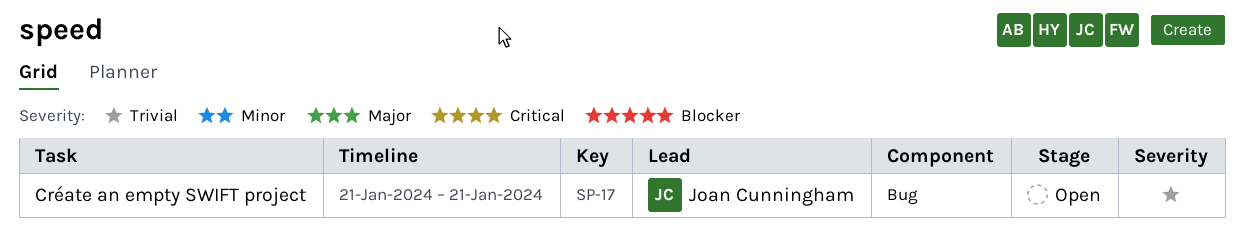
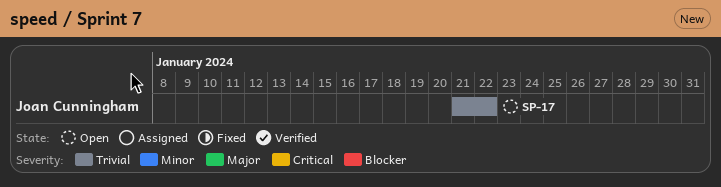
SP-17, due: Jan 21 -> Jan 22

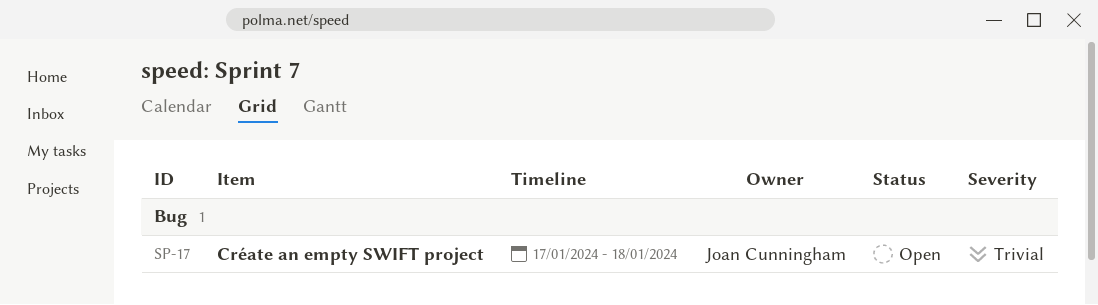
SP-17, start: Jan 21 -> Jan 17
SP-17, due: Jan 22 -> Jan 18

